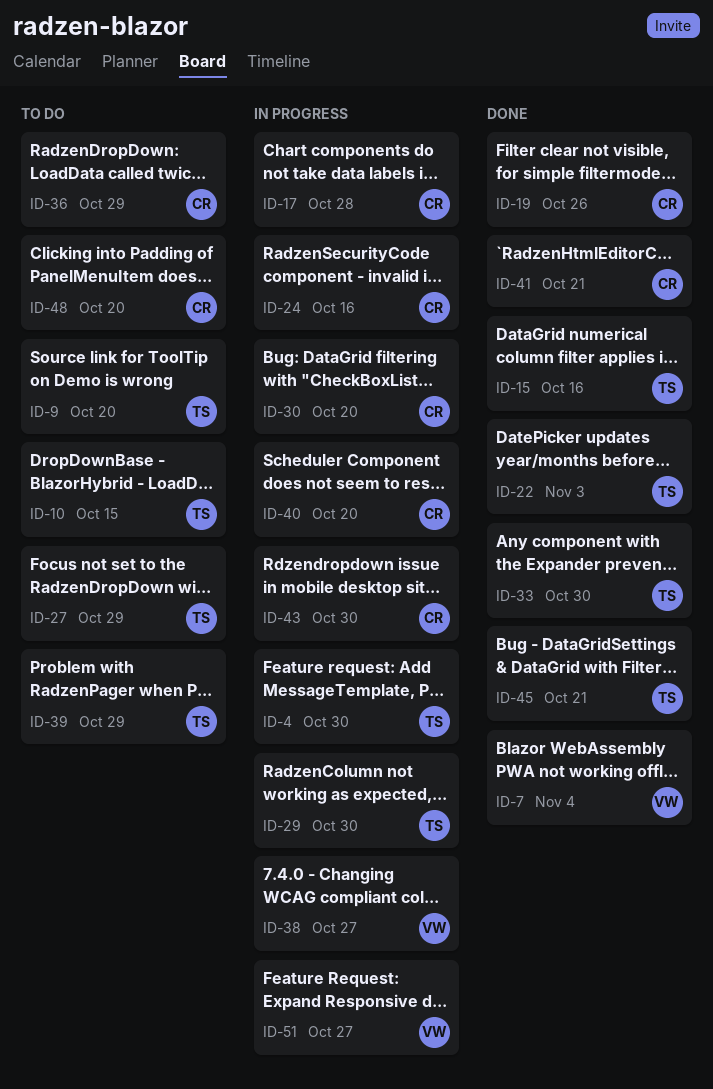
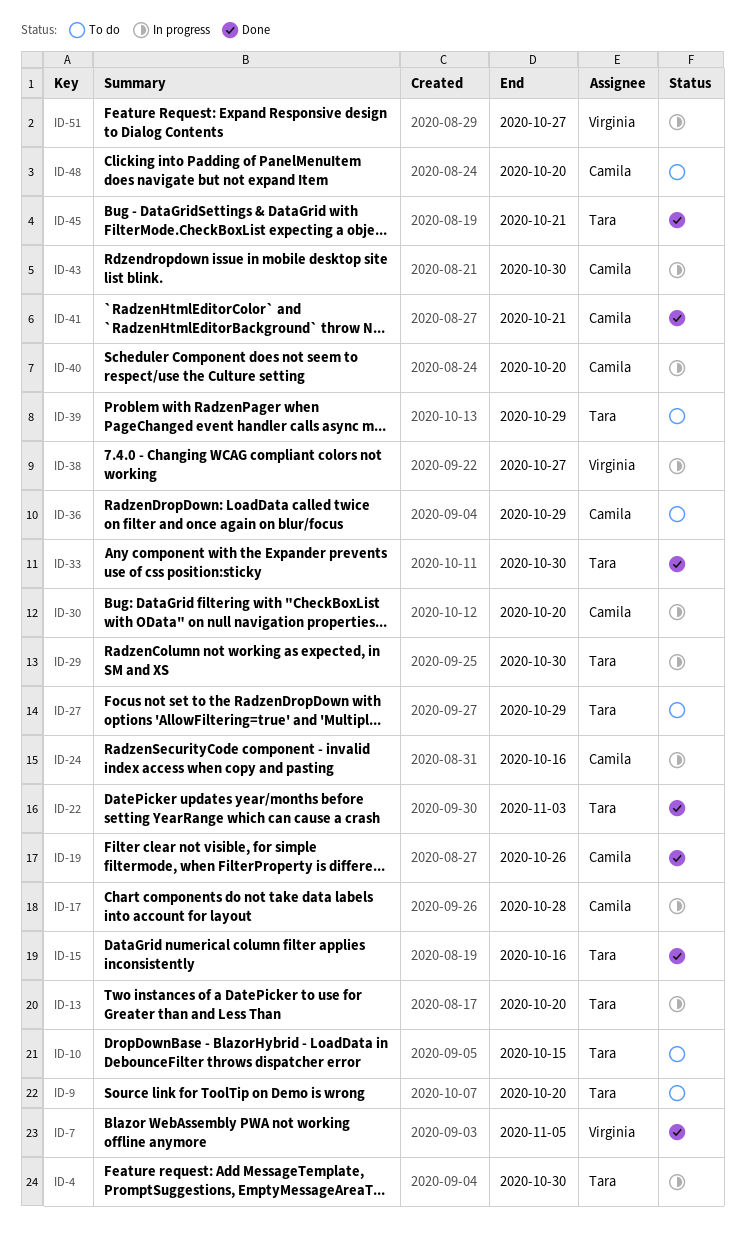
ID-7, due: Nov 4 -> Nov 5
ID-13: none -> present

